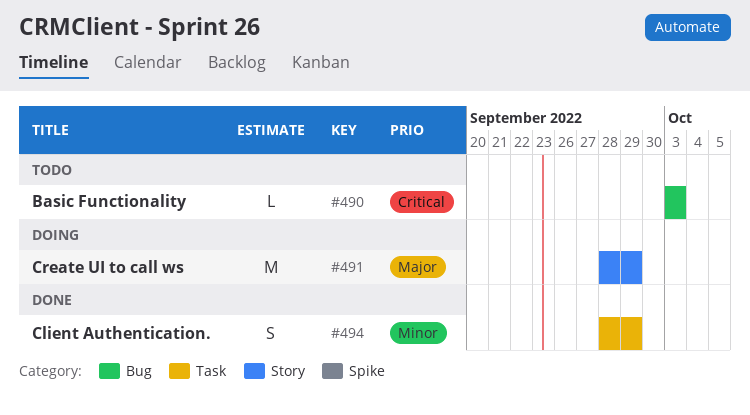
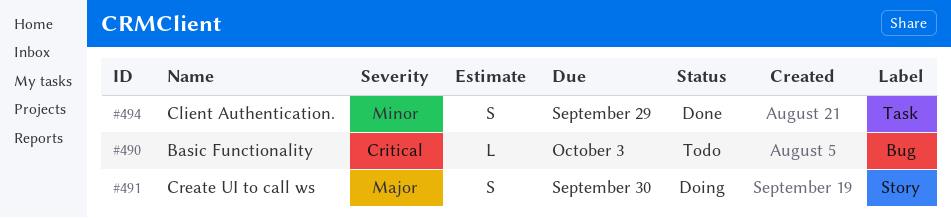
#491, estimate: M -> S
#491, due: Sep 29 -> Sep 30

